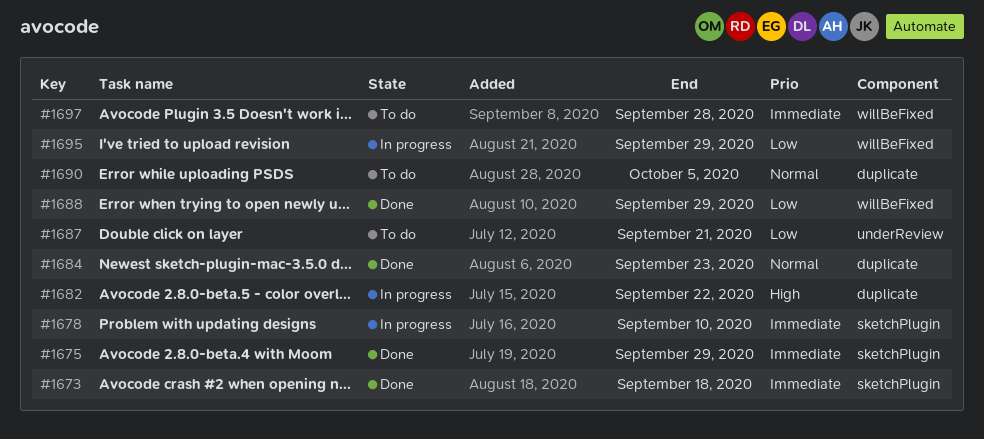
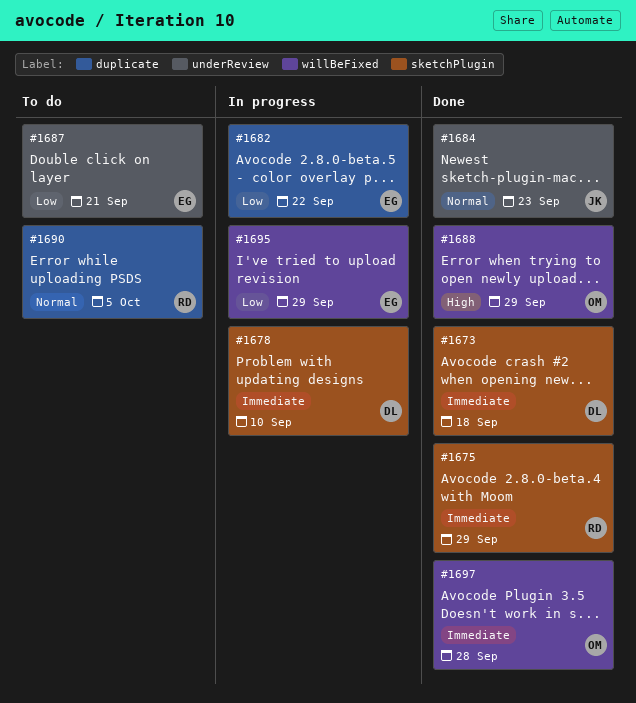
#1682, priority: High -> Low
#1684, label: duplicate -> underReview
#1688, priority: Low -> High
#1697, status: To do -> Done

